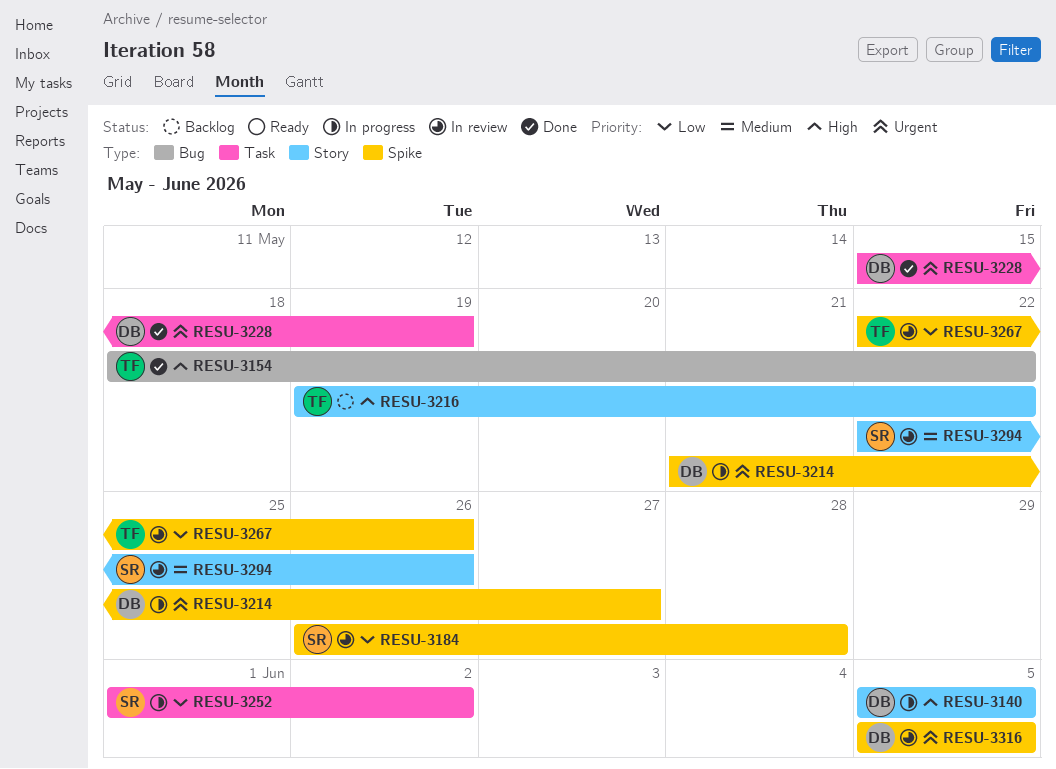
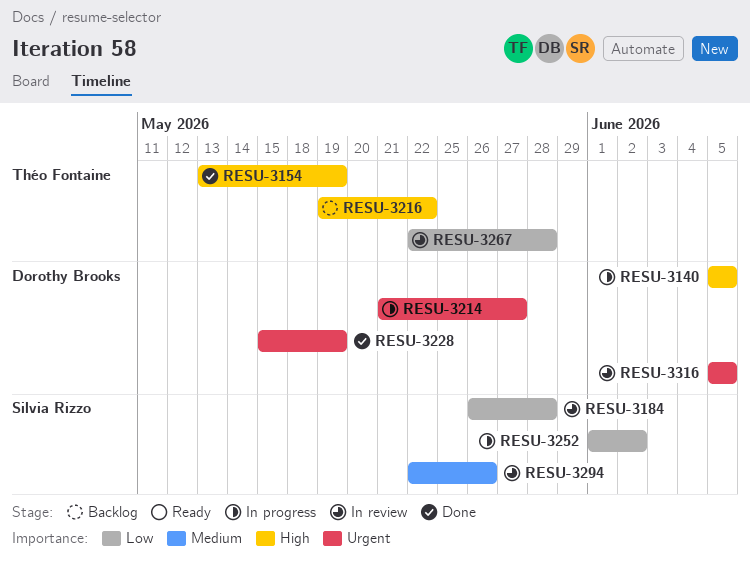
RESU-3154, start: May 18 -> May 13
RESU-3154, due: May 22 -> May 19
RESU-3267, due: May 26 -> May 28

